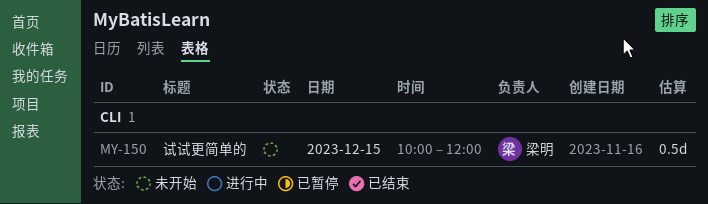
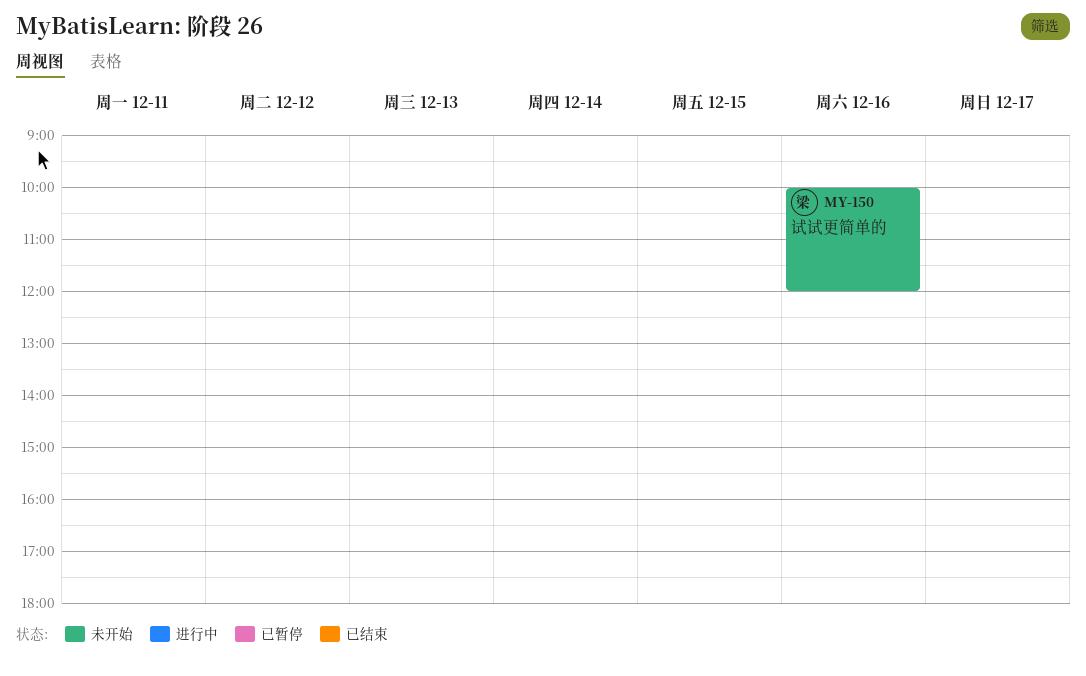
MY-150, day: Dec 15 -> Dec 16

